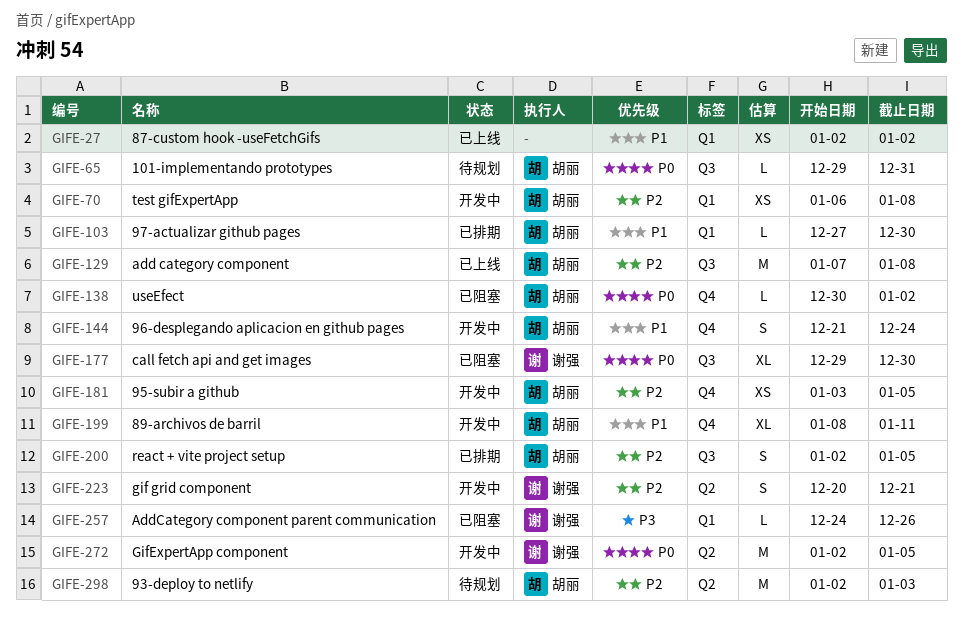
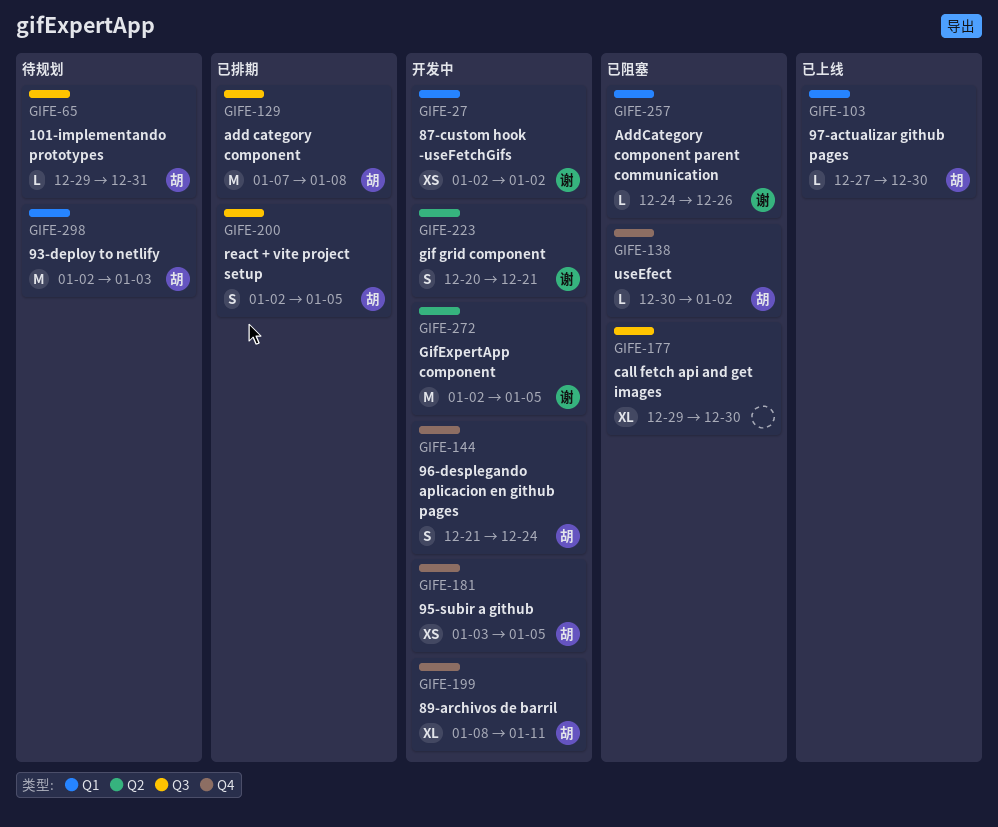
GIFE-27, status: 已上线 -> 开发中
GIFE-27, owner: none -> 谢强
GIFE-70: present -> none
GIFE-103, status: 已排期 -> 已上线
GIFE-129, status: 已上线 -> 已排期
GIFE-177, owner: 谢强 -> none
GIFE-298, label: Q2 -> Q1

